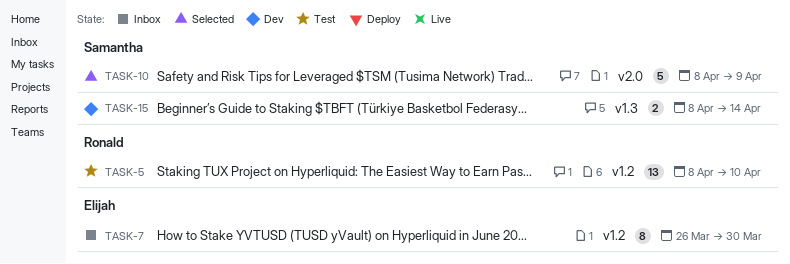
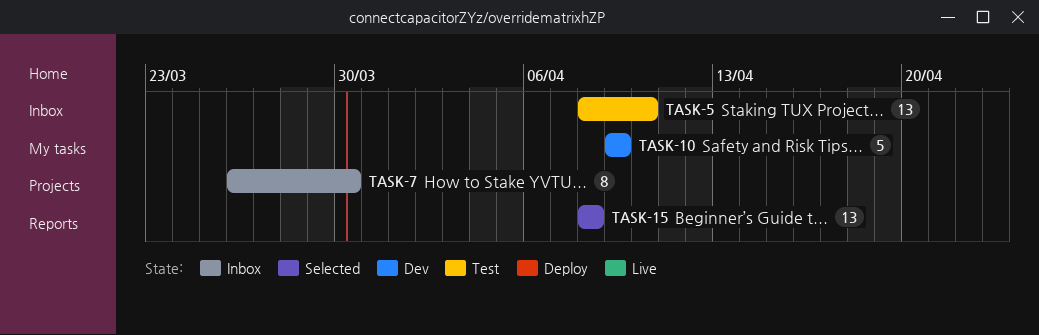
TASK-10, status: Selected -> Dev
TASK-10, start: Apr 8 -> Apr 9
TASK-15, status: Dev -> Selected
TASK-15, estimate: 2 -> 13
TASK-15, due: Apr 14 -> Apr 8

